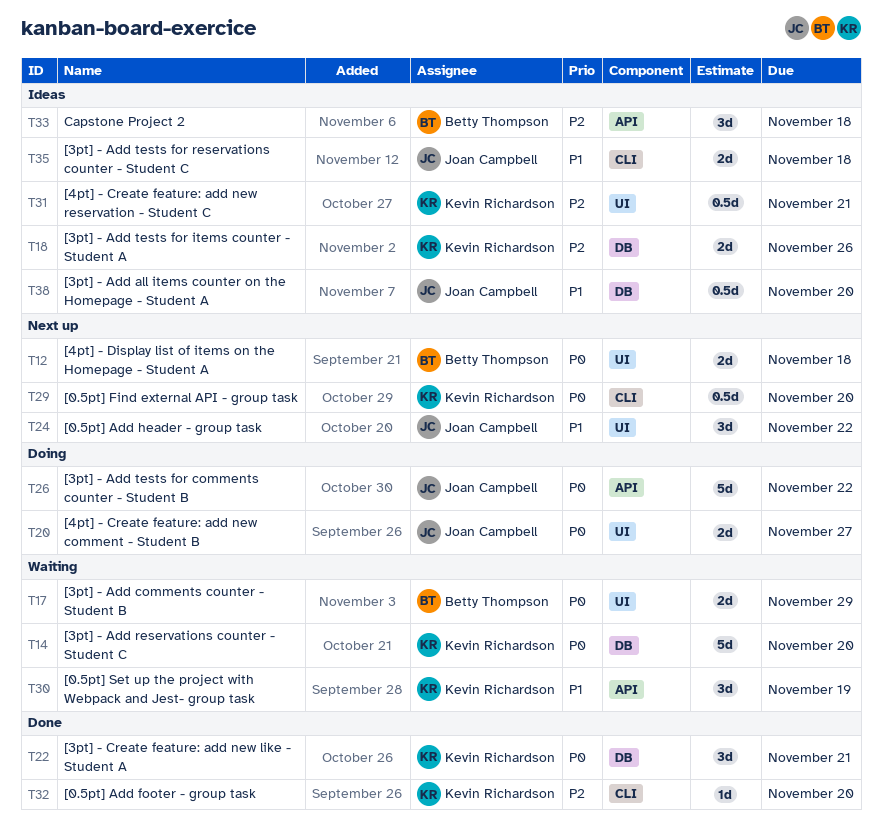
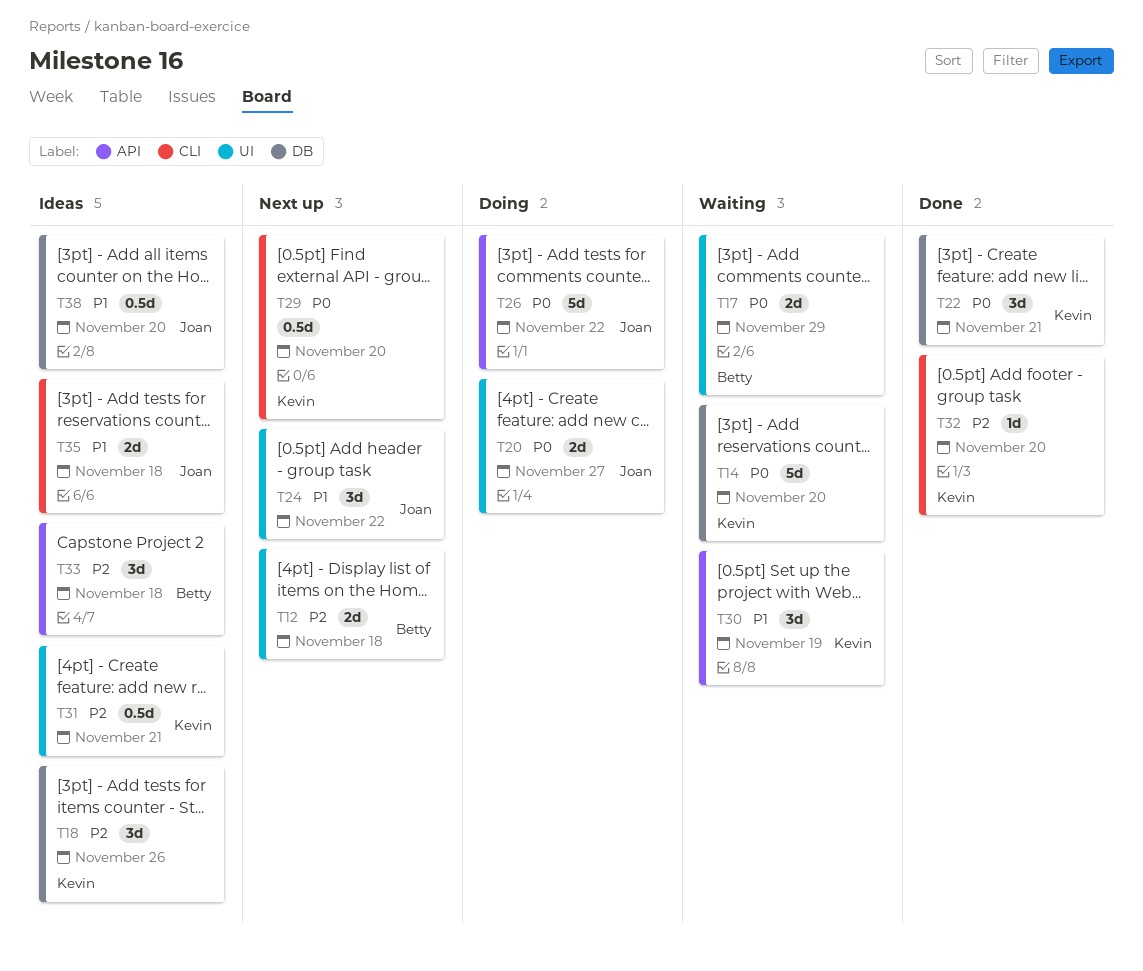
T12, priority: P0 -> P2
T18, estimate: 2d -> 3d

